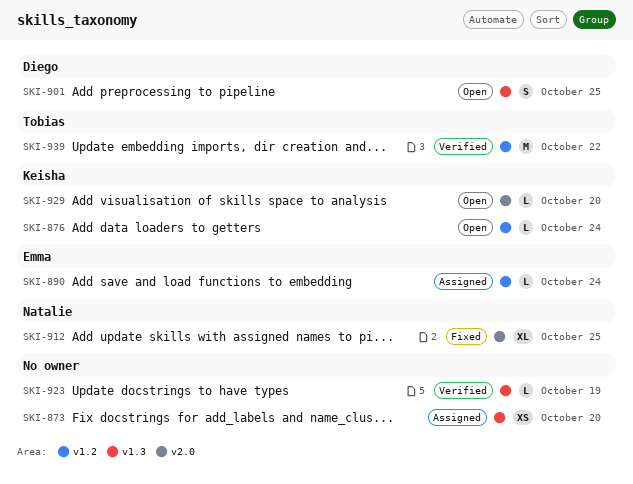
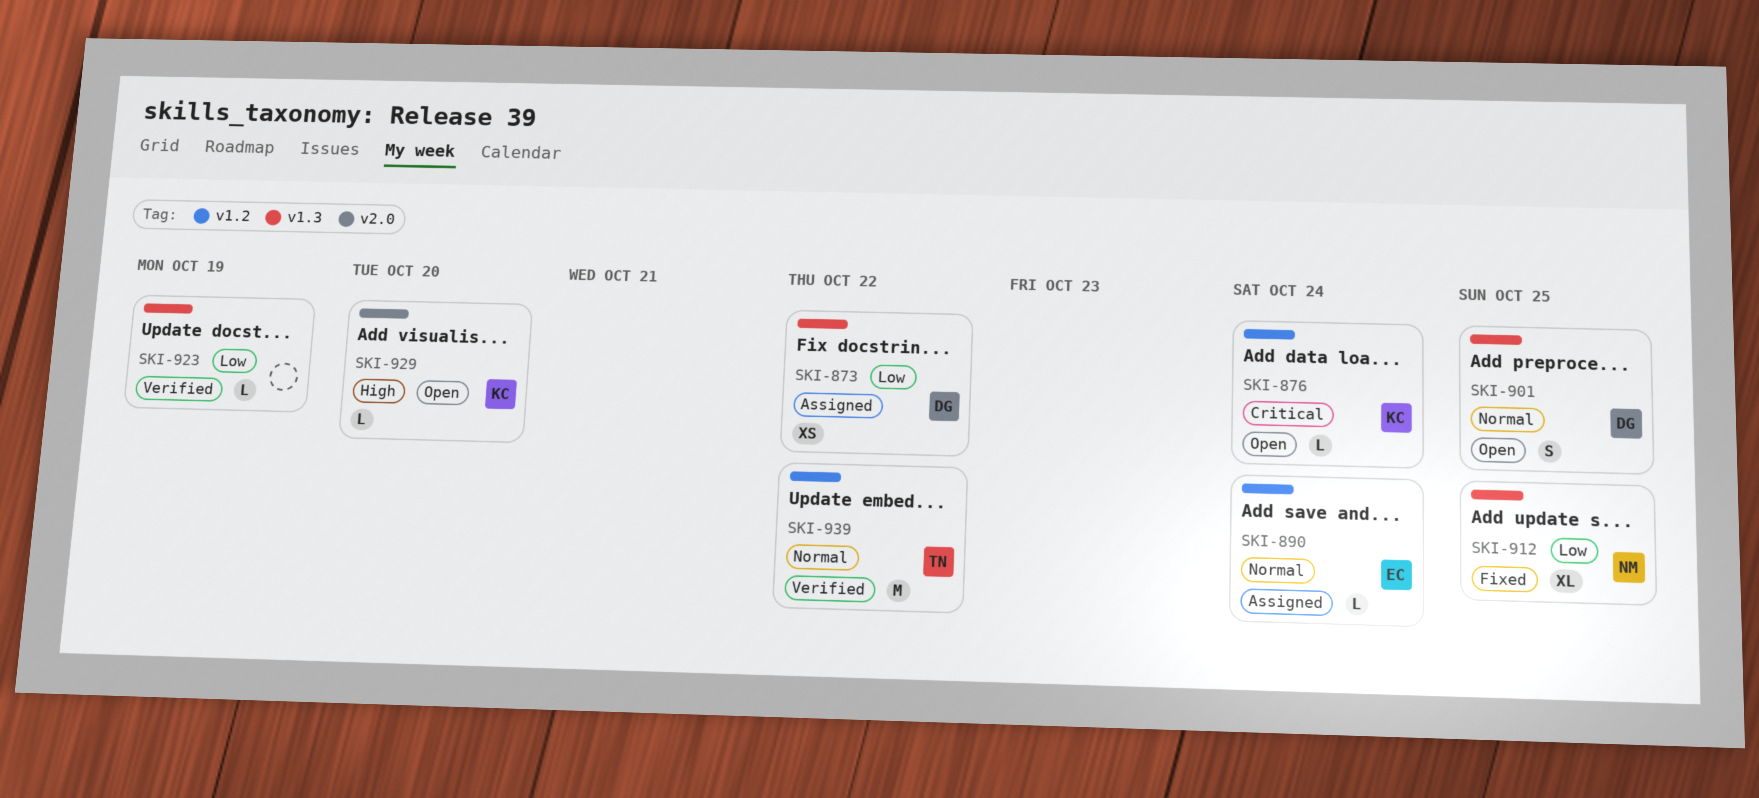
SKI-873, owner: none -> Diego
SKI-873, due: Oct 20 -> Oct 22
SKI-912, label: v2.0 -> v1.3

